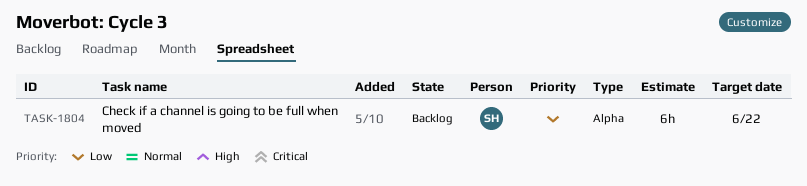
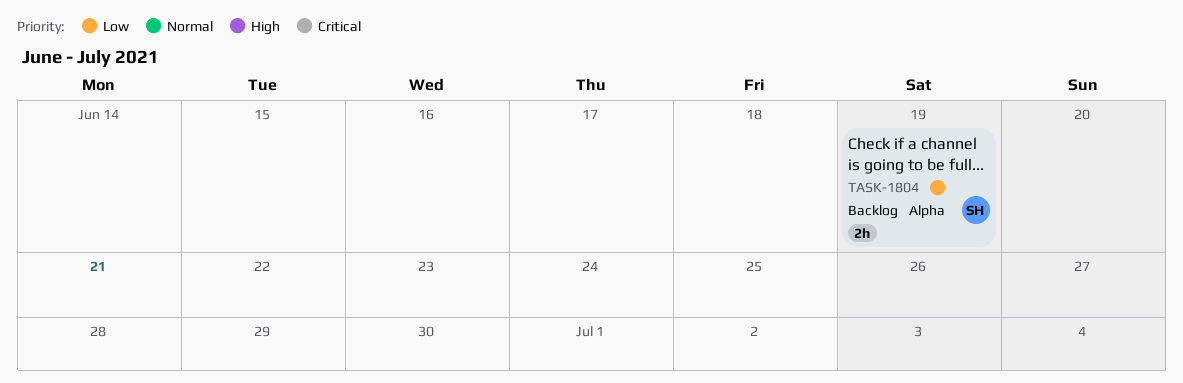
TASK-1804, estimate: 6h -> 2h
TASK-1804, due: Jun 22 -> Jun 19

